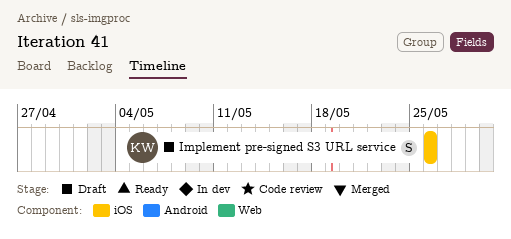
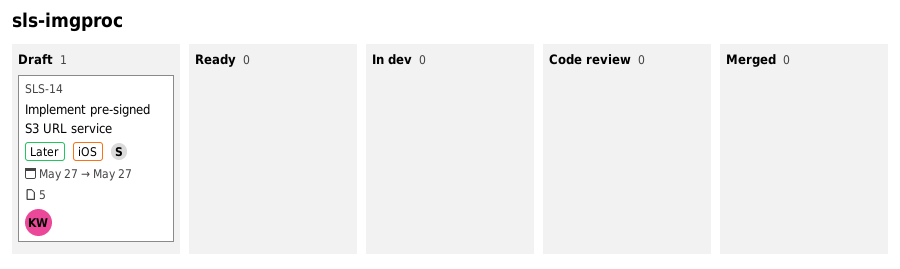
Implement pre-signed S3 URL service, start: May 26 -> May 27
Implement pre-signed S3 URL service, due: May 26 -> May 27

